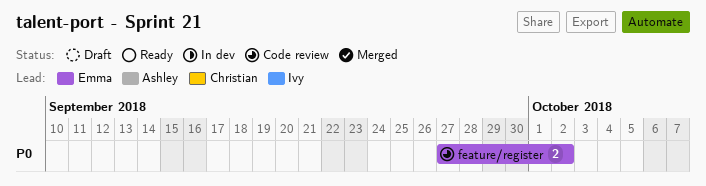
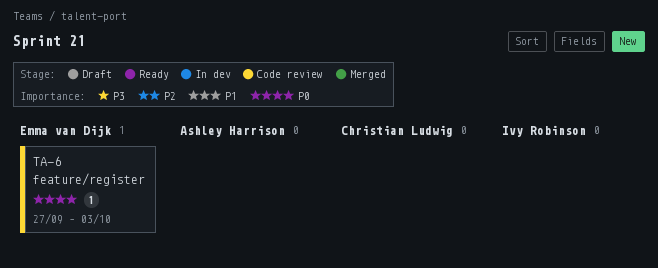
feature/register, estimate: 2 -> 1
feature/register, due: Oct 2 -> Oct 3

